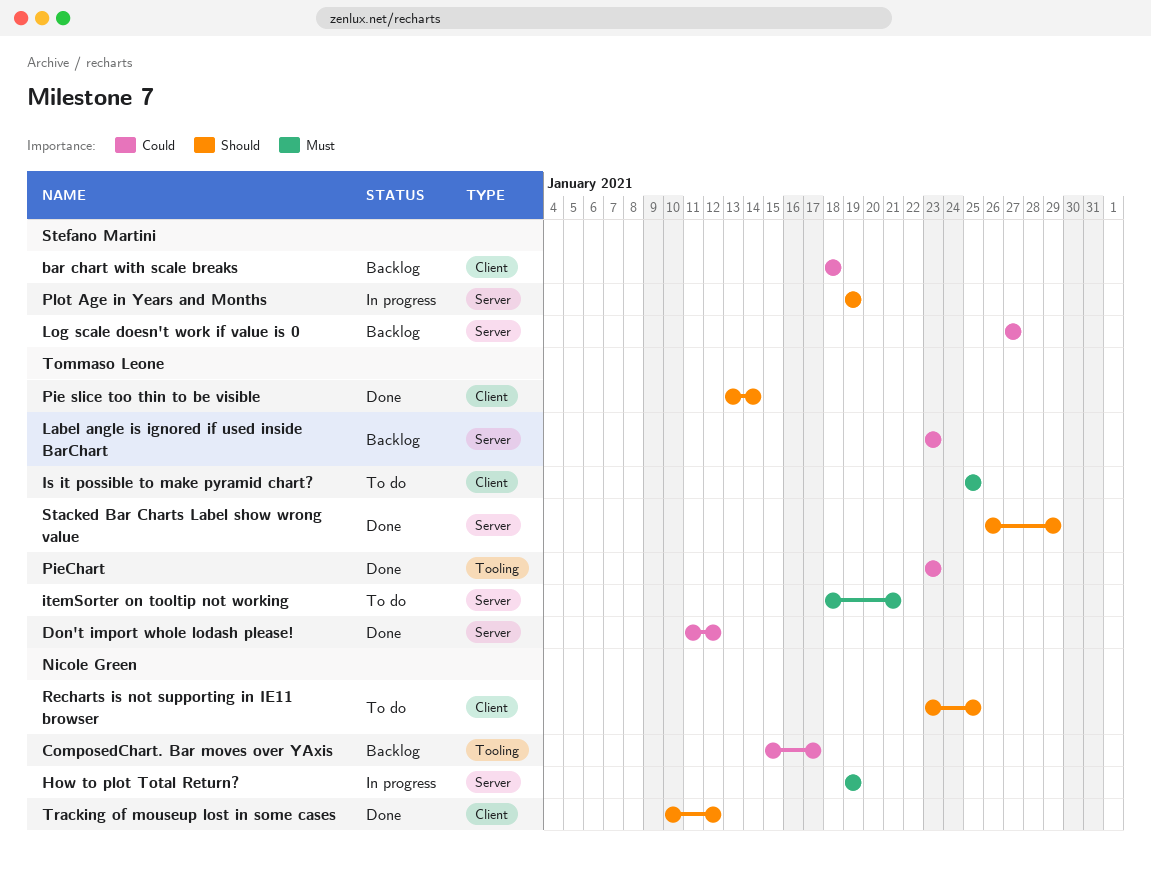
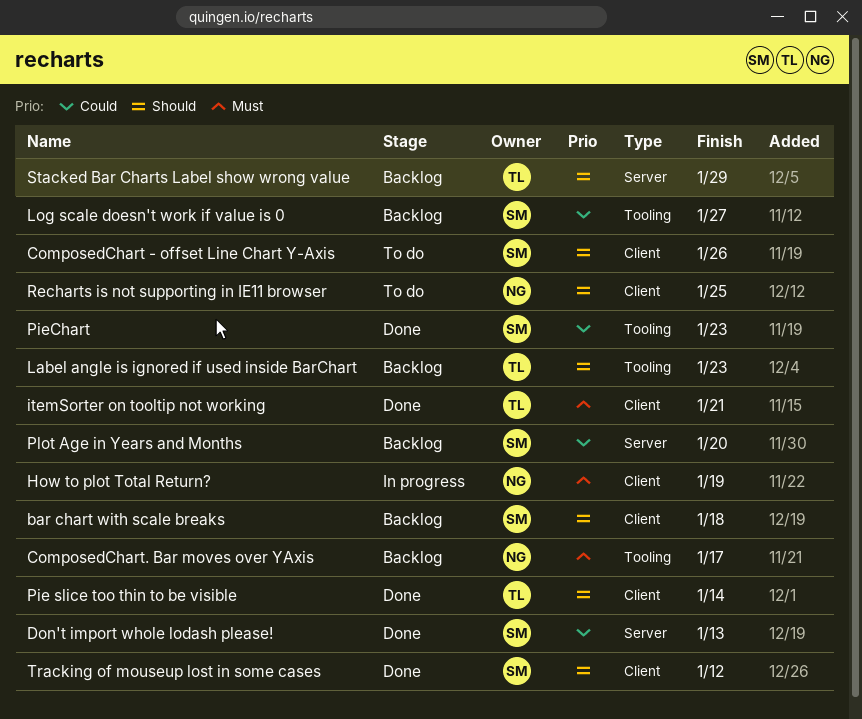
bar chart with scale breaks, priority: Could -> Should
ComposedChart - offset Line Chart Y-Axis: none -> present
ComposedChart. Bar moves over YAxis, priority: Could -> Must
Don't import whole lodash please!, owner: Tommaso Leone -> Stefano Martini
Don't import whole lodash please!, due: Jan 12 -> Jan 13
How to plot Total Return?, label: Server -> Client
Is it possible to make pyramid chart?: present -> none
itemSorter on tooltip not working, status: To do -> Done
itemSorter on tooltip not working, label: Server -> Client
Label angle is ignored if used inside BarChart, priority: Could -> Should
Label angle is ignored if used inside BarChart, label: Server -> Tooling
Log scale doesn't work if value is 0, label: Server -> Tooling
PieChart, owner: Tommaso Leone -> Stefano Martini
Plot Age in Years and Months, status: In progress -> Backlog
Plot Age in Years and Months, priority: Should -> Could
Plot Age in Years and Months, due: Jan 19 -> Jan 20
Stacked Bar Charts Label show wrong value, status: Done -> Backlog
Tracking of mouseup lost in some cases, owner: Nicole Green -> Stefano Martini

